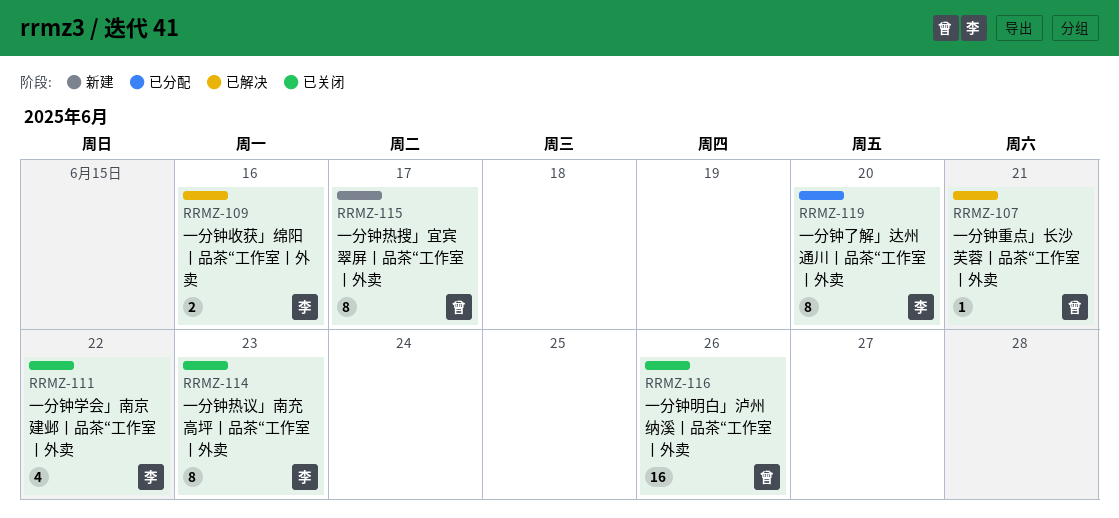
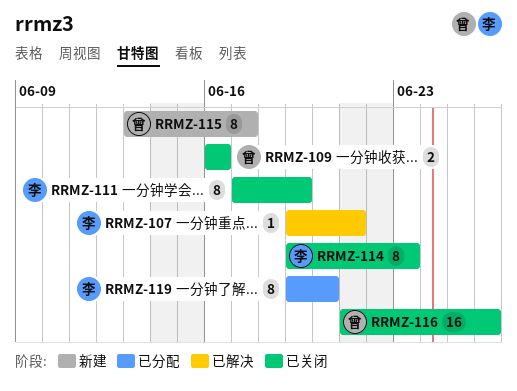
RRMZ-107, owner: 曾 -> 李
RRMZ-109, status: 已解决 -> 已关闭
RRMZ-109, owner: 李 -> 曾
RRMZ-111, estimate: 4 -> 8
RRMZ-111, due: Jun 22 -> Jun 19

